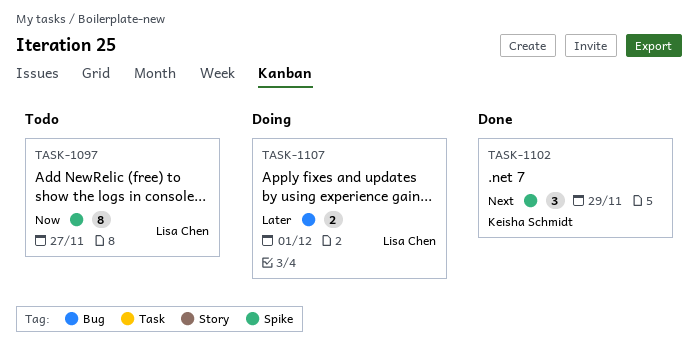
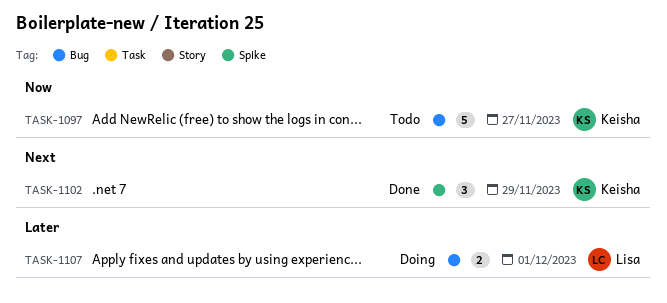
TASK-1097, owner: Lisa Chen -> Keisha Schmidt
TASK-1097, label: Spike -> Bug
TASK-1097, estimate: 8 -> 5

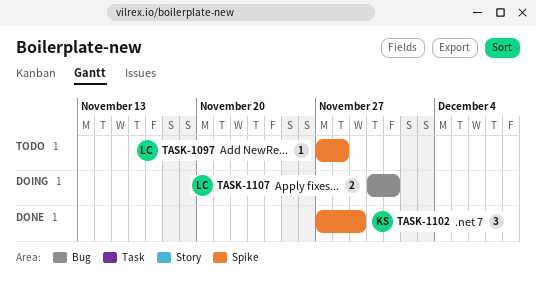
TASK-1097, owner: Keisha -> Lisa
TASK-1097, label: Bug -> Spike
TASK-1097, estimate: 5 -> 1
TASK-1097, due: Nov 27 -> Nov 28

